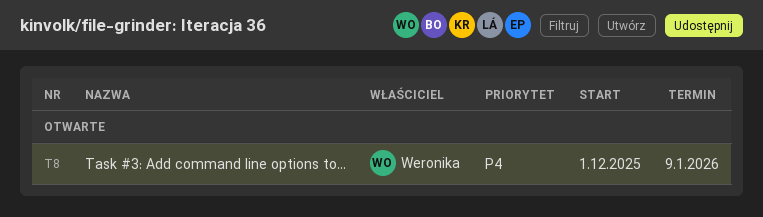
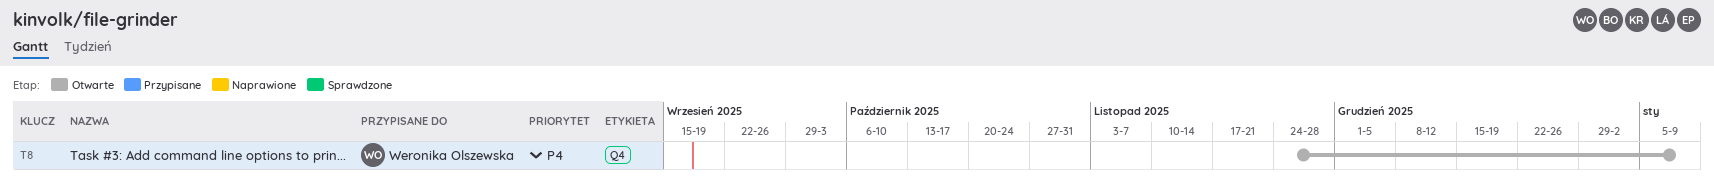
T8, start: Dec 1 -> Nov 24

